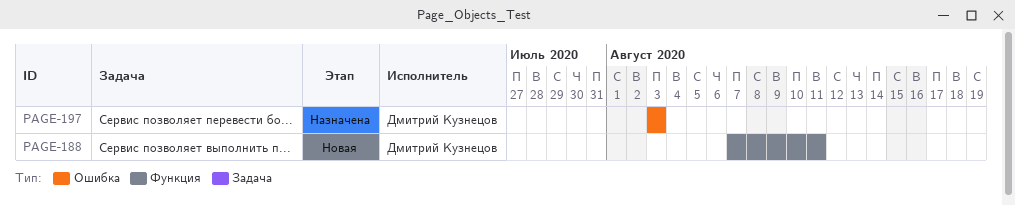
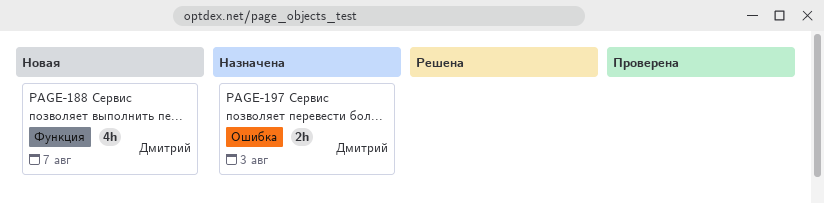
PAGE-188, due: Aug 11 -> Aug 7

